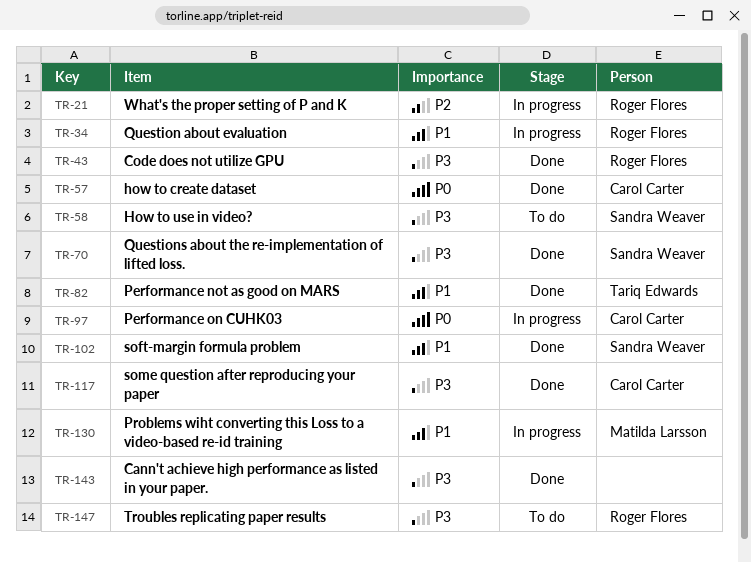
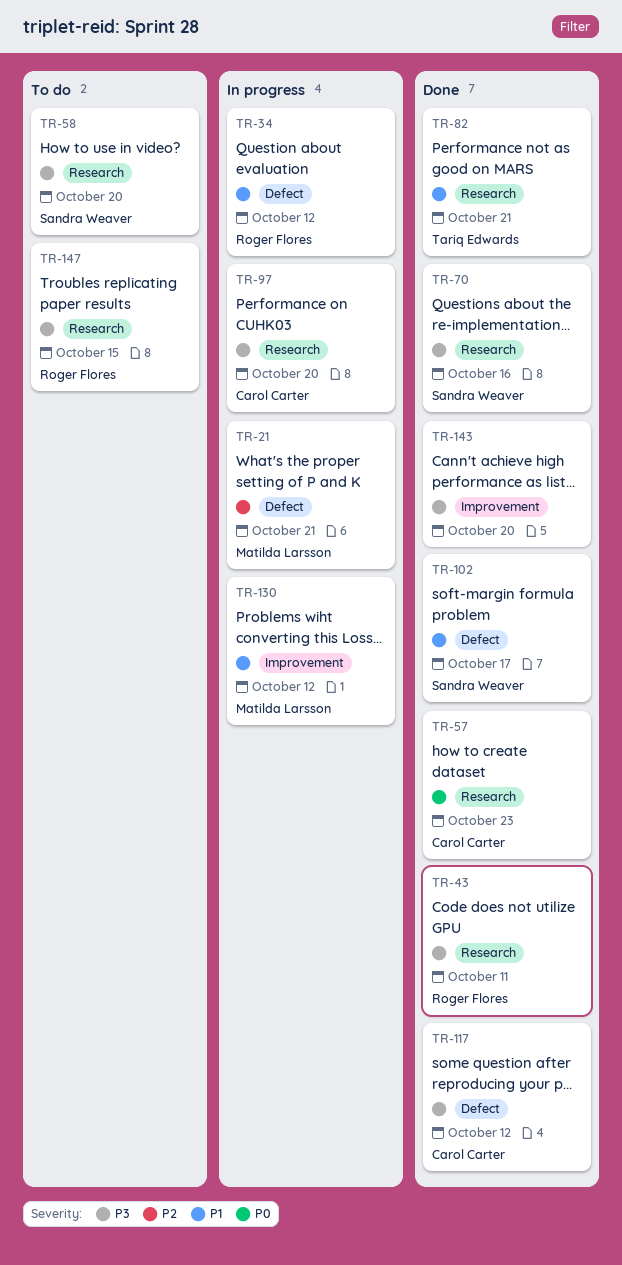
TR-21, owner: Roger Flores -> Matilda Larsson
TR-97, priority: P0 -> P3

